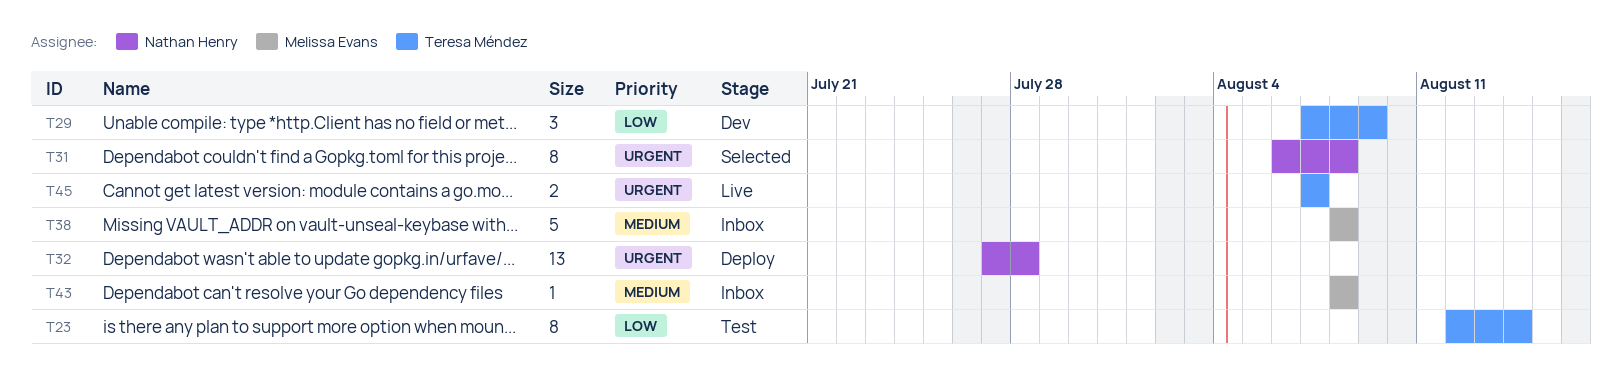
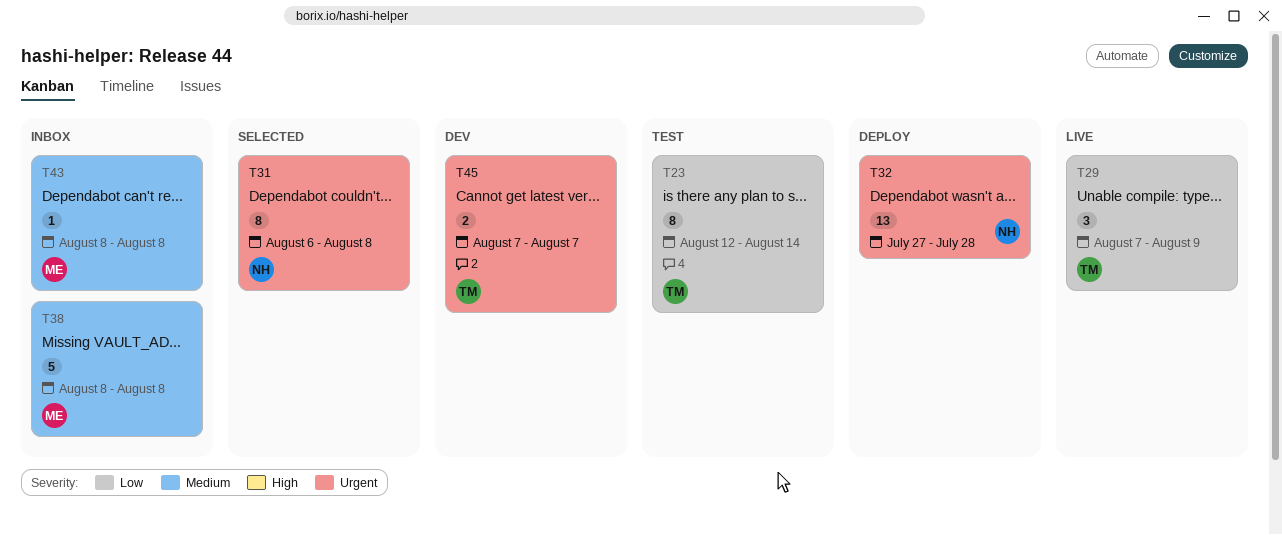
T29, status: Dev -> Live
T45, status: Live -> Dev

